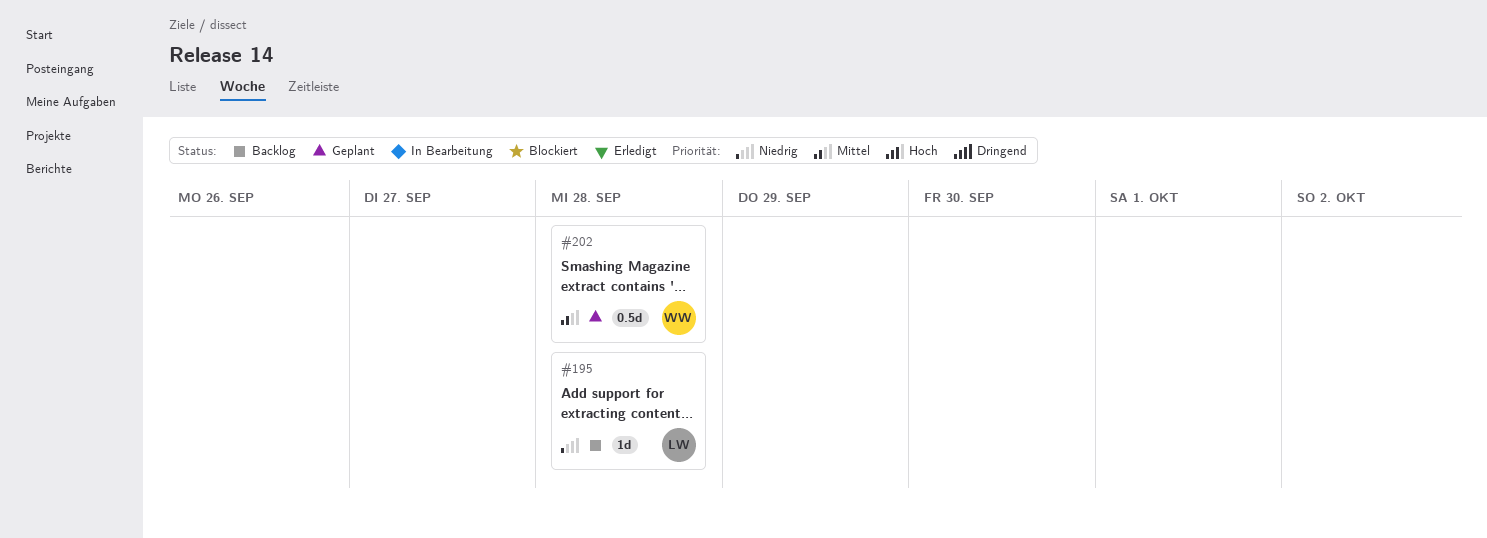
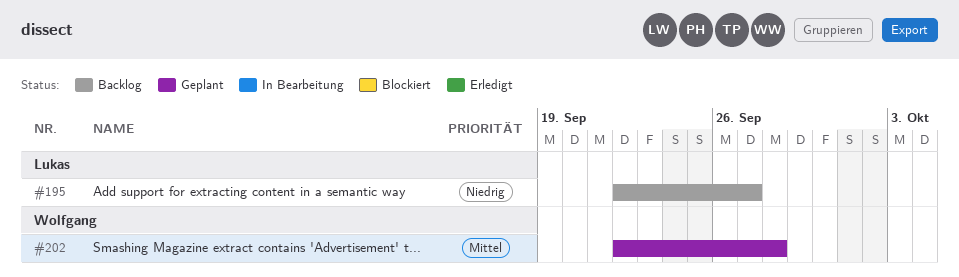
#195, due: Sep 28 -> Sep 27

